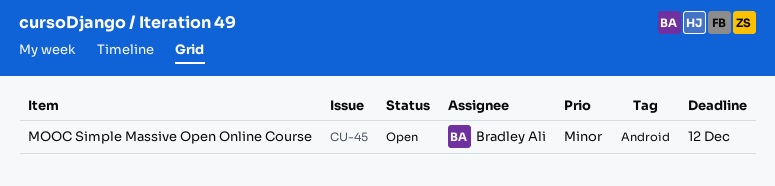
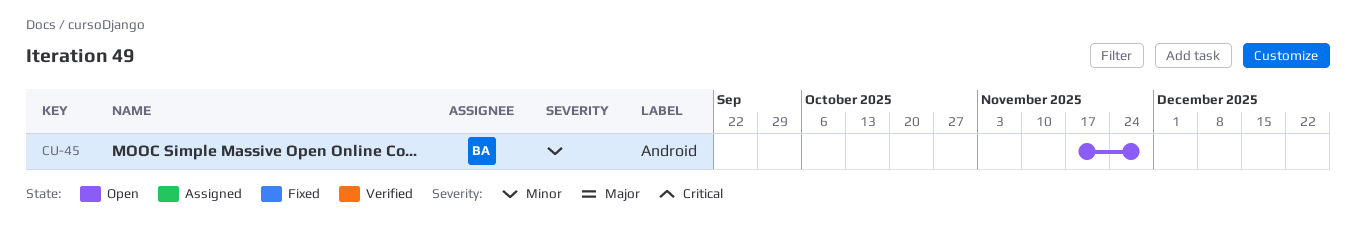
CU-45, due: Dec 12 -> Nov 28

